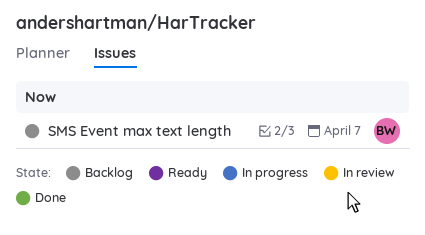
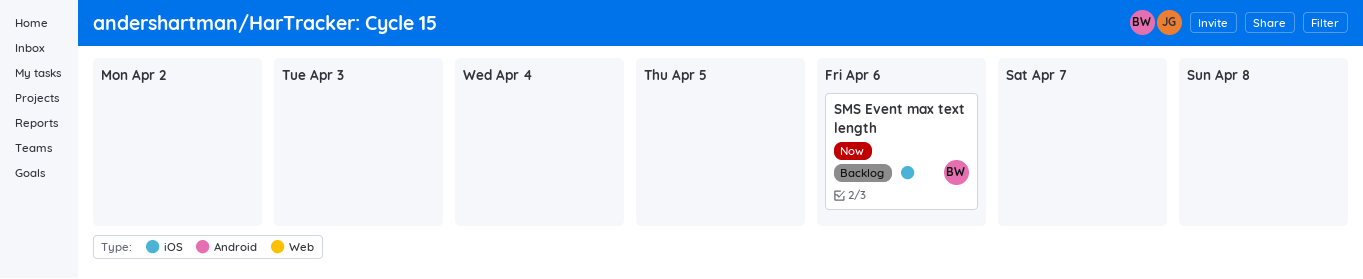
SMS Event max text length, due: Apr 7 -> Apr 6

